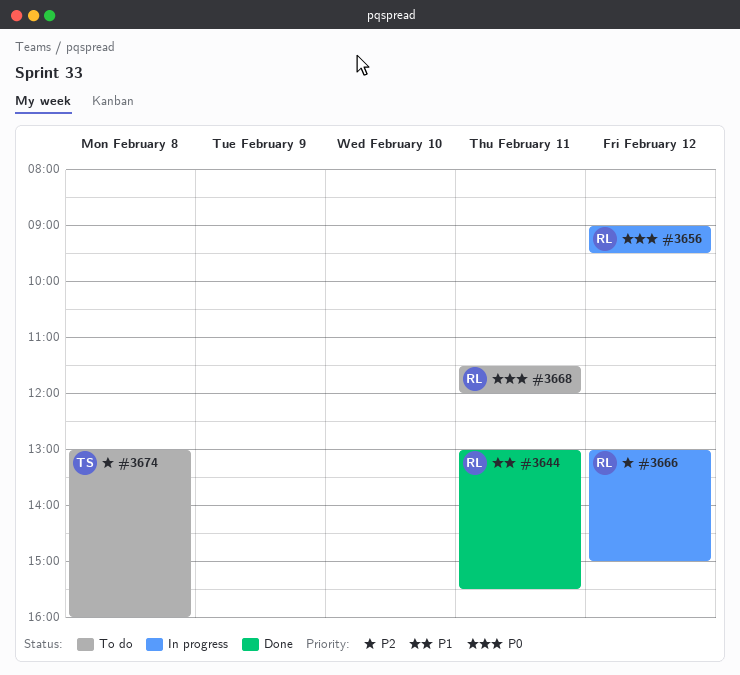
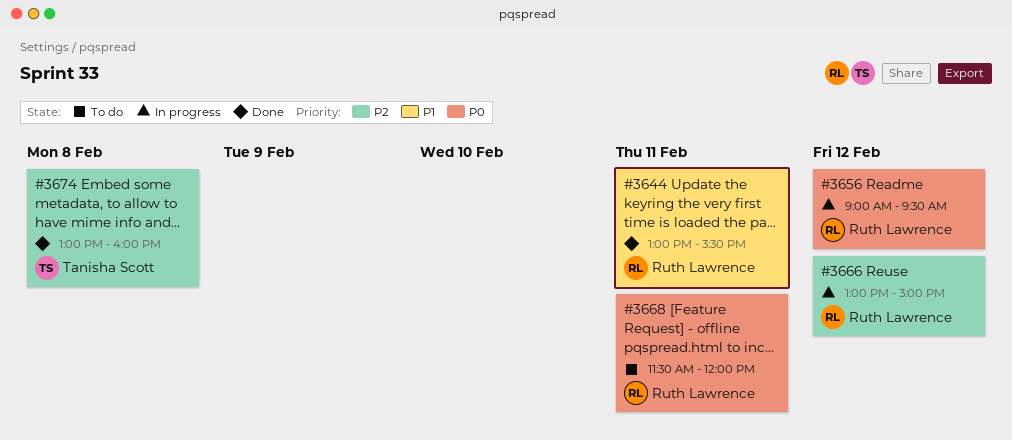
#3674, status: To do -> Done

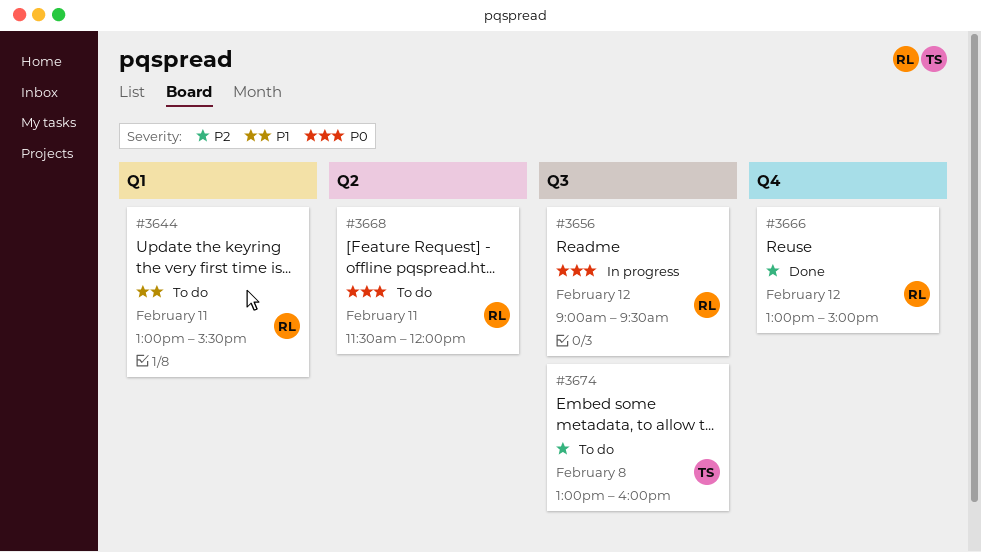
#3644, status: Done -> To do
#3666, status: In progress -> Done
#3674, status: Done -> To do

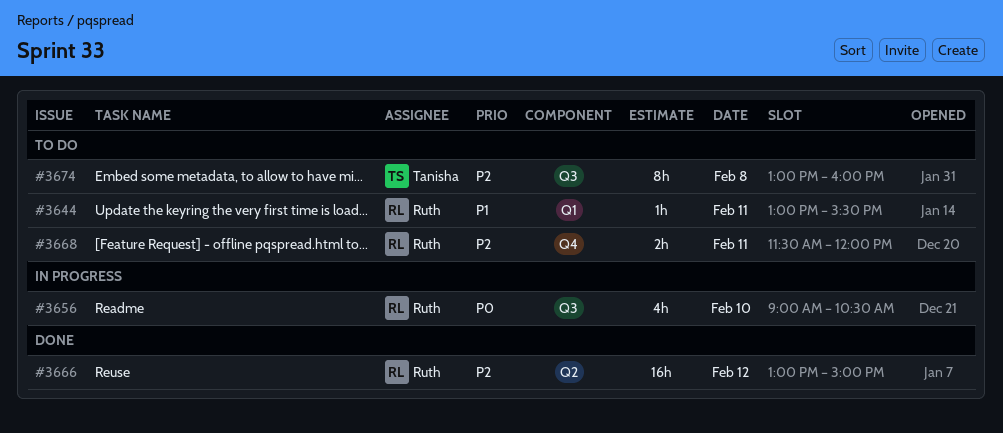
#3656, day: Feb 12 -> Feb 10
#3656, ends: 09:30 -> 10:30
#3666, label: Q4 -> Q2
#3668, priority: P0 -> P2
#3668, label: Q2 -> Q4

